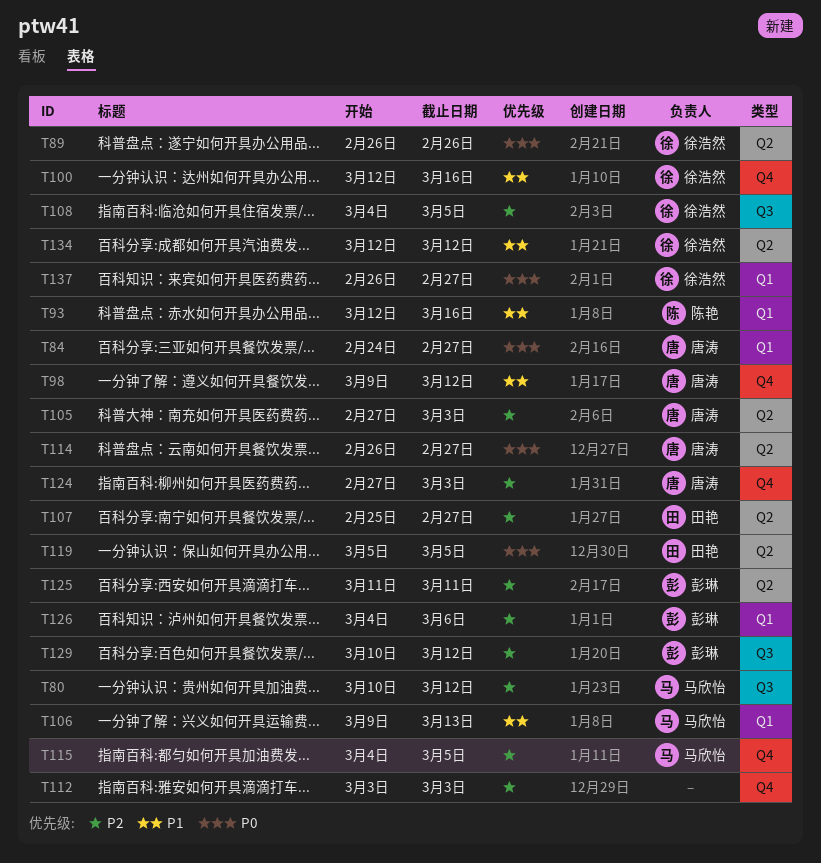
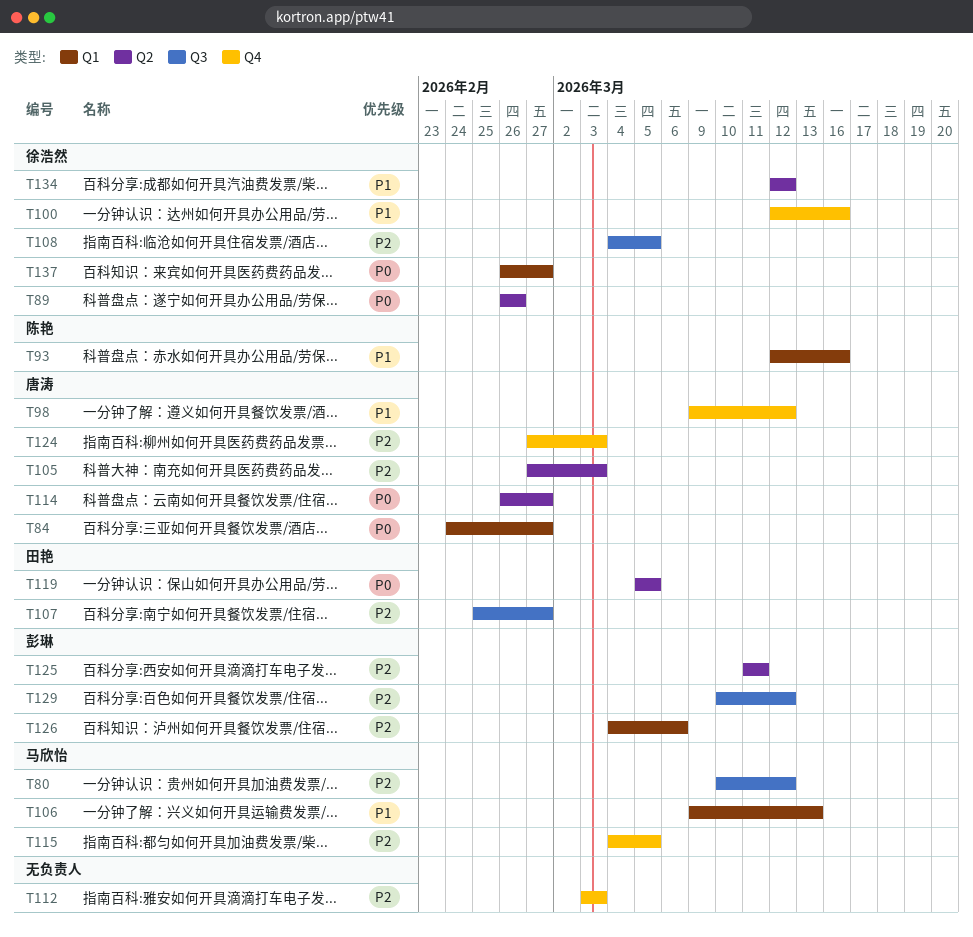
T107, label: Q2 -> Q3

